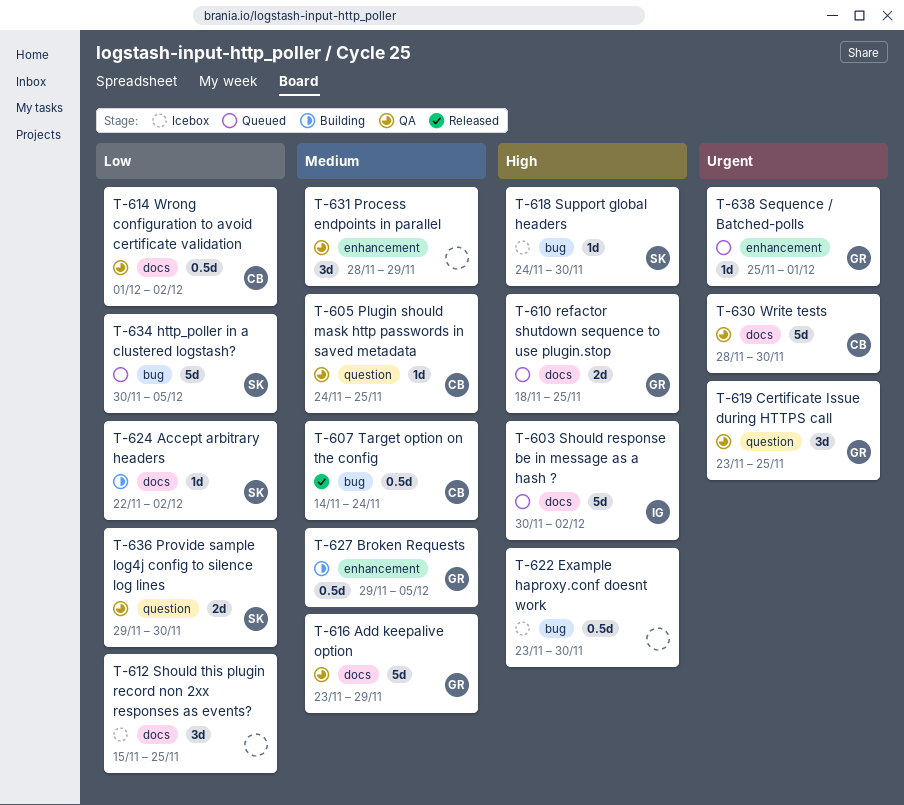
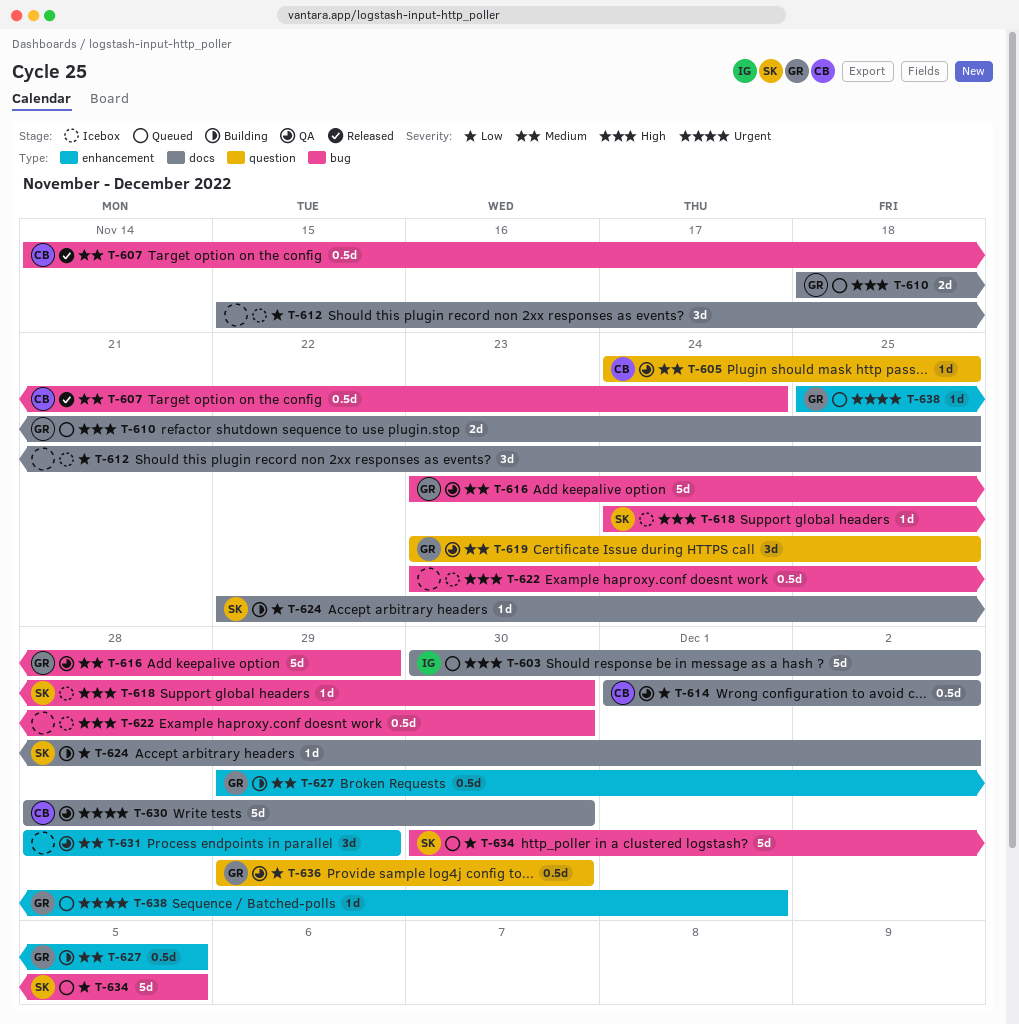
T-616, label: docs -> bug
T-619, priority: Urgent -> Medium
T-636, owner: SK -> GR
T-636, estimate: 2d -> 0.5d

